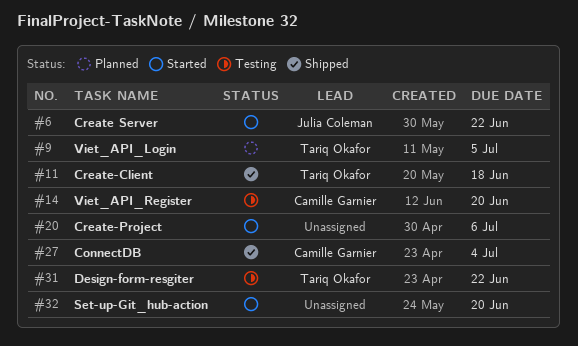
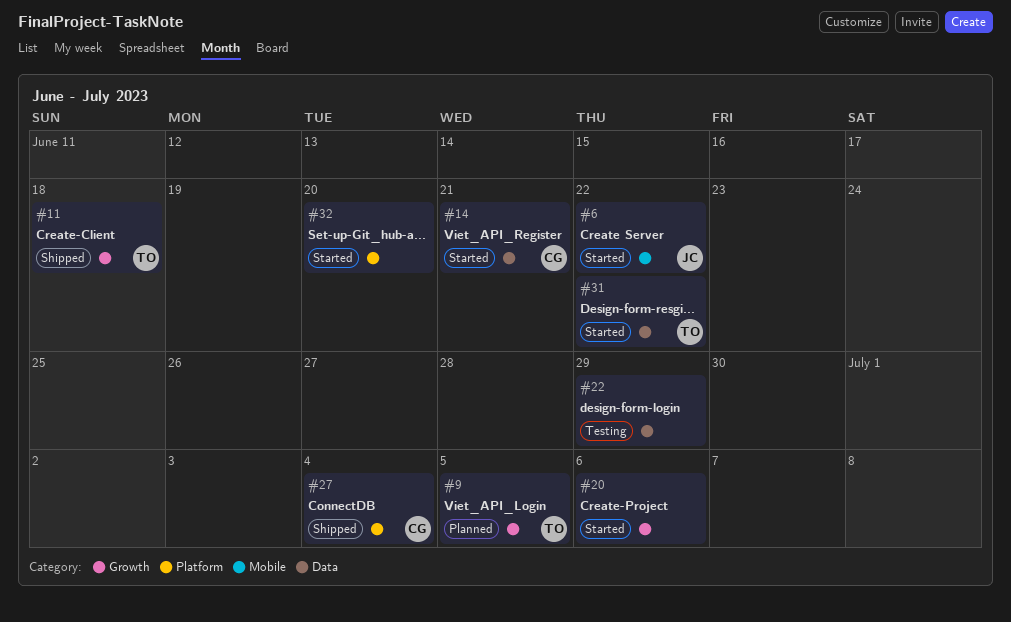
#14, status: Testing -> Started
#14, due: Jun 20 -> Jun 21
#22: none -> present
#31, status: Testing -> Started

